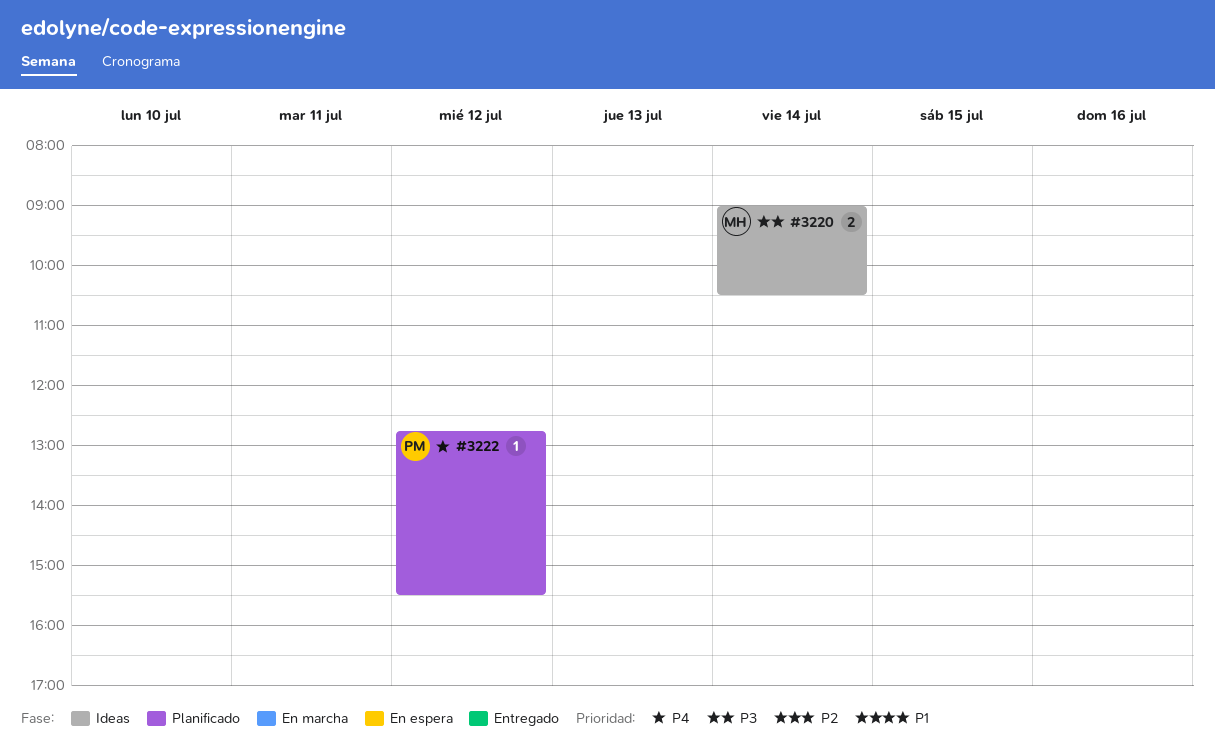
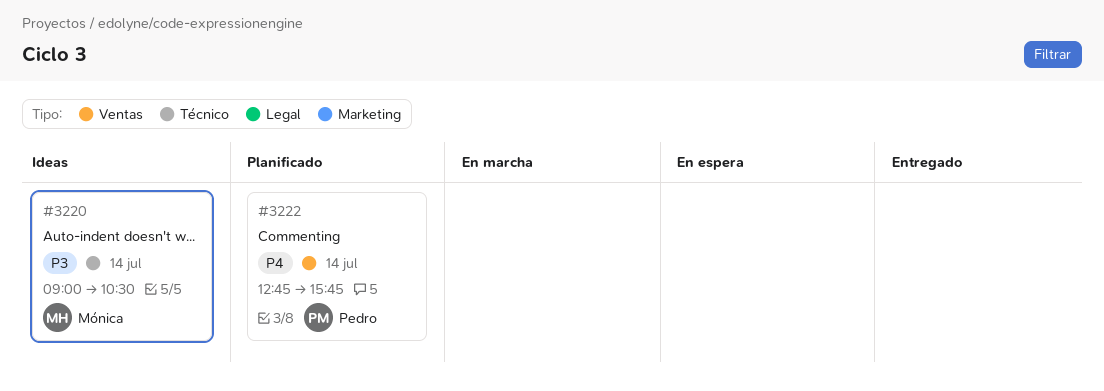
#3222, day: Jul 12 -> Jul 14
#3222, ends: 15:30 -> 15:45

